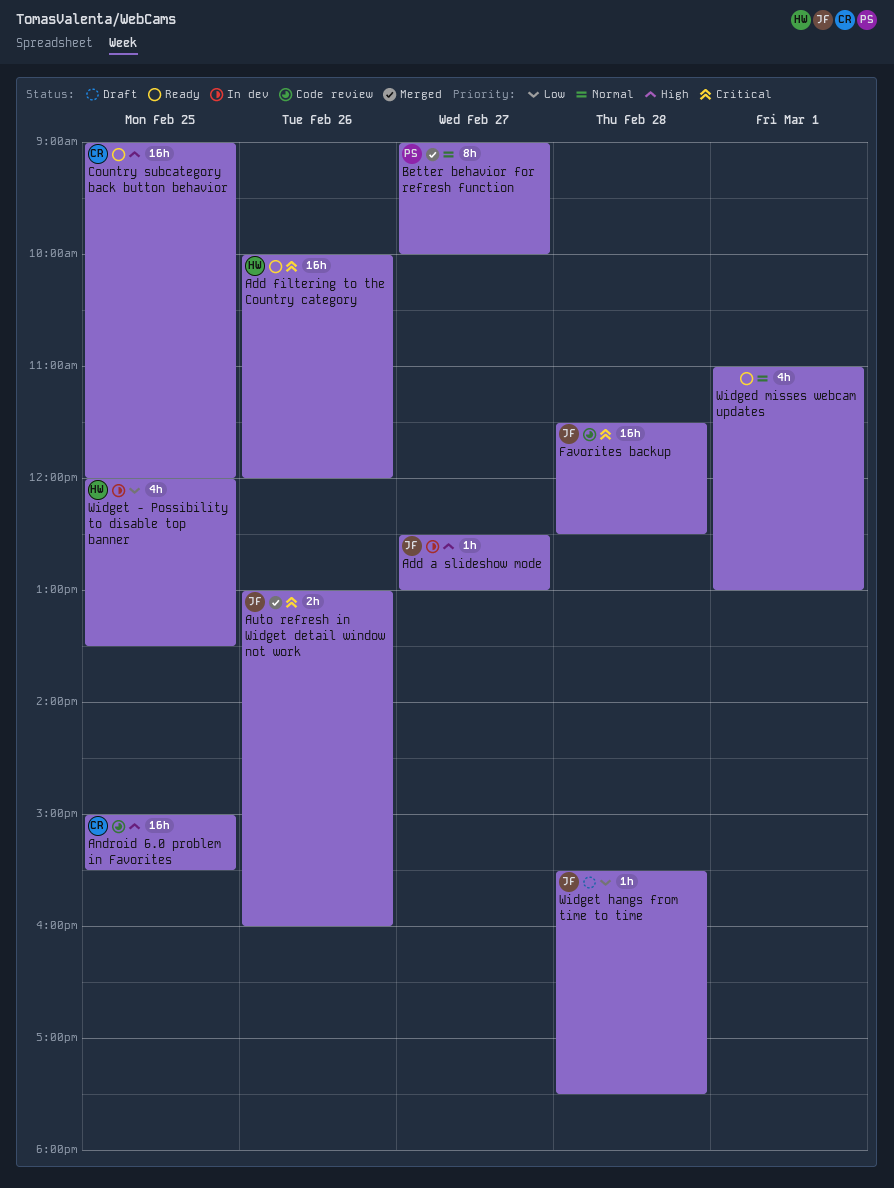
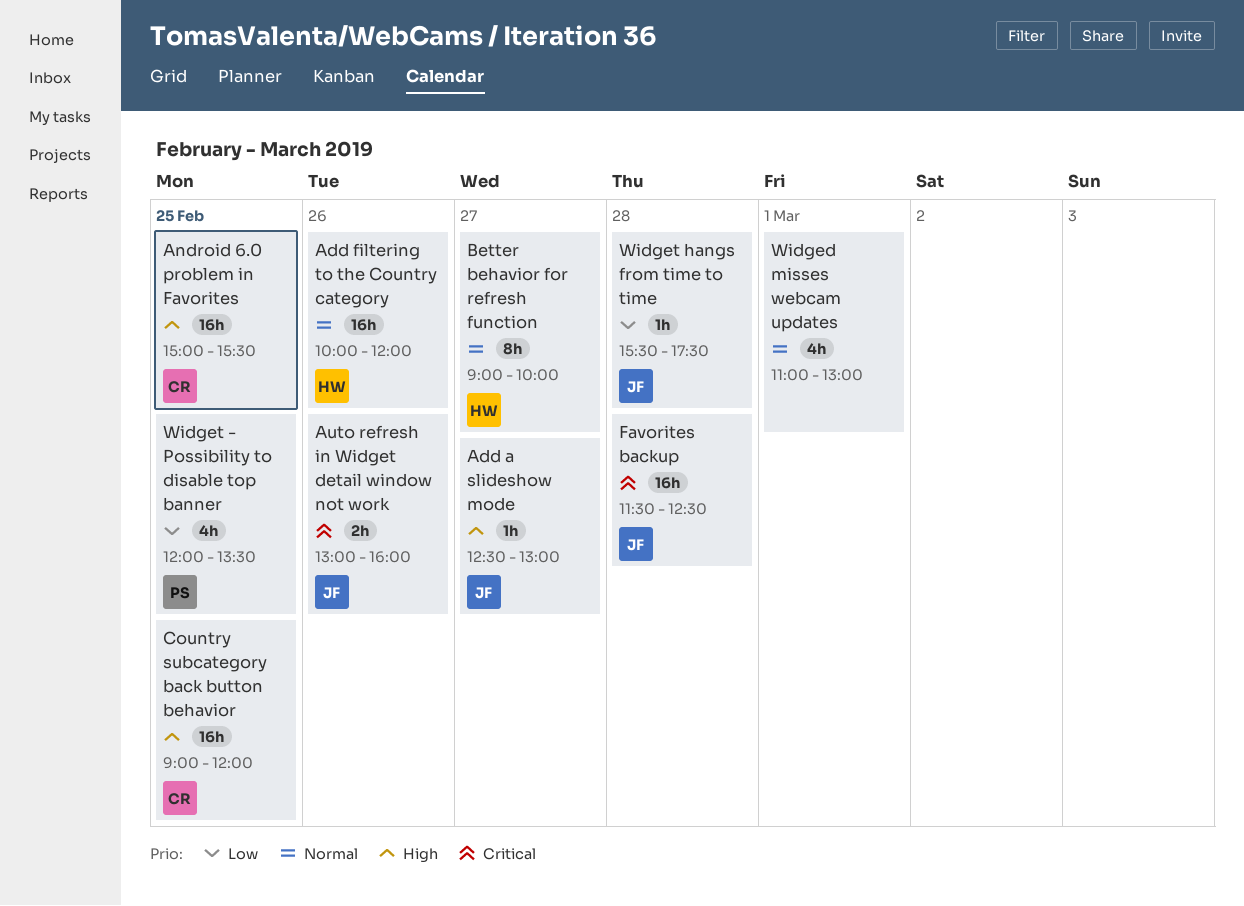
Add filtering to the Country category, priority: Critical -> Normal
Better behavior for refresh function, owner: PS -> HW
Widget - Possibility to disable top banner, owner: HW -> PS

